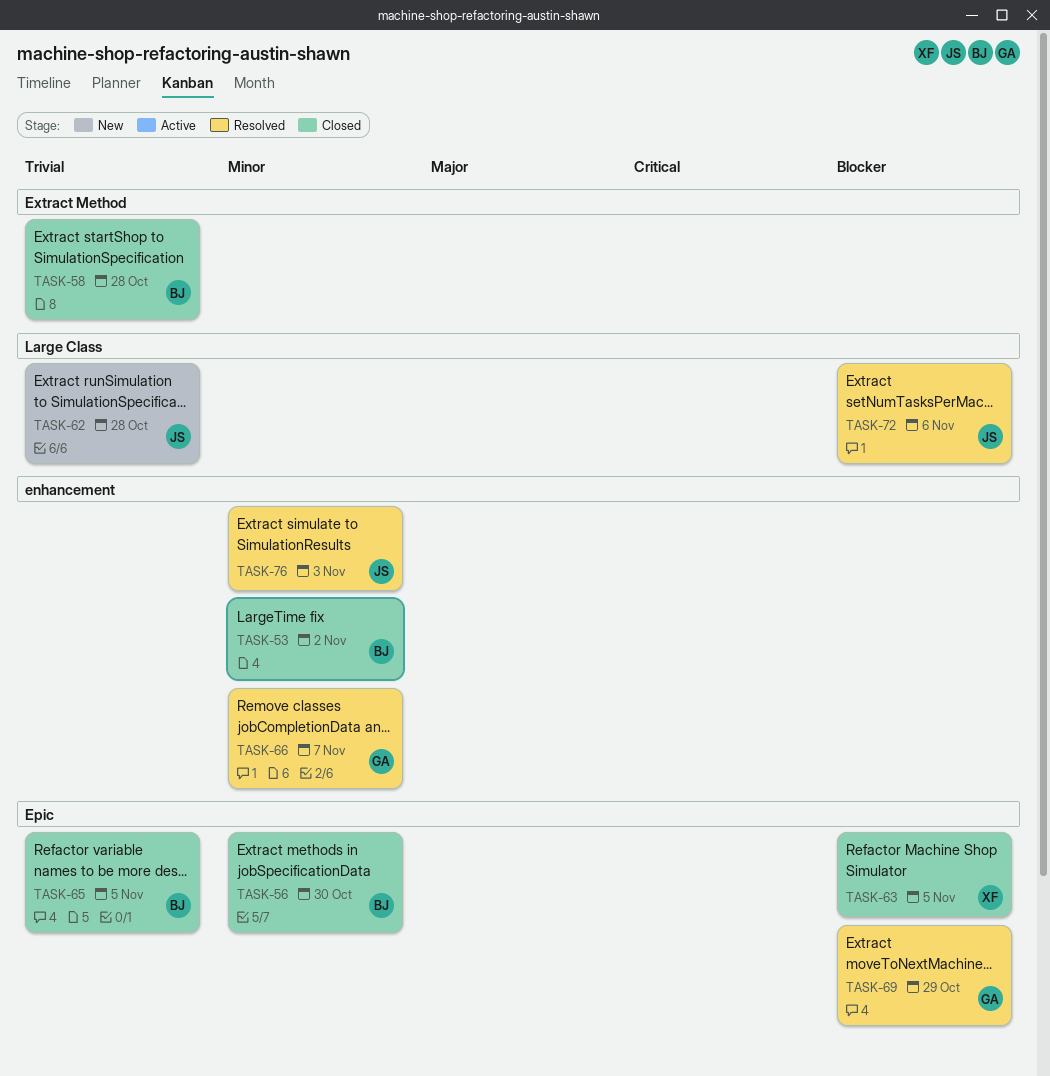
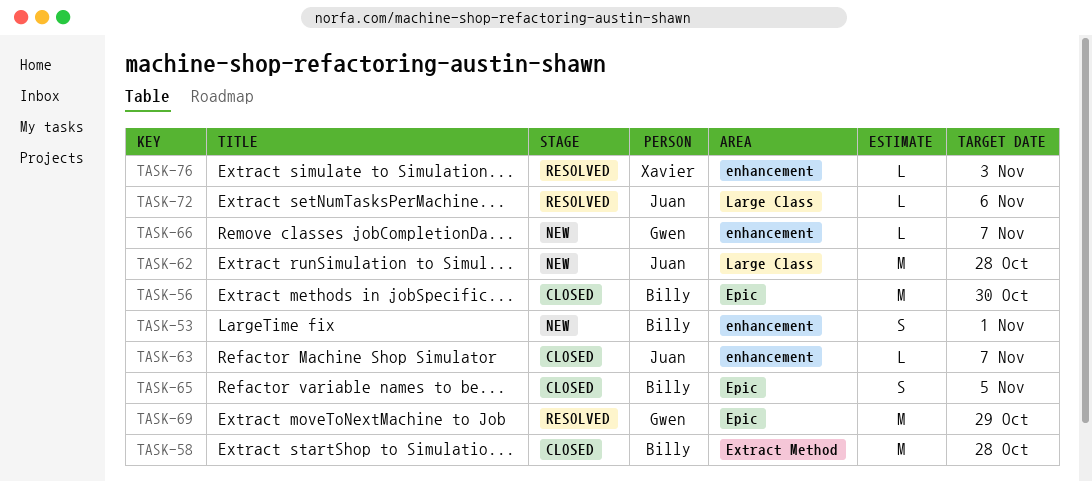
TASK-53, status: Closed -> New
TASK-53, due: Nov 2 -> Nov 1
TASK-63, owner: Xavier -> Juan
TASK-63, label: Epic -> enhancement
TASK-63, due: Nov 5 -> Nov 7
TASK-66, status: Resolved -> New
TASK-76, owner: Juan -> Xavier

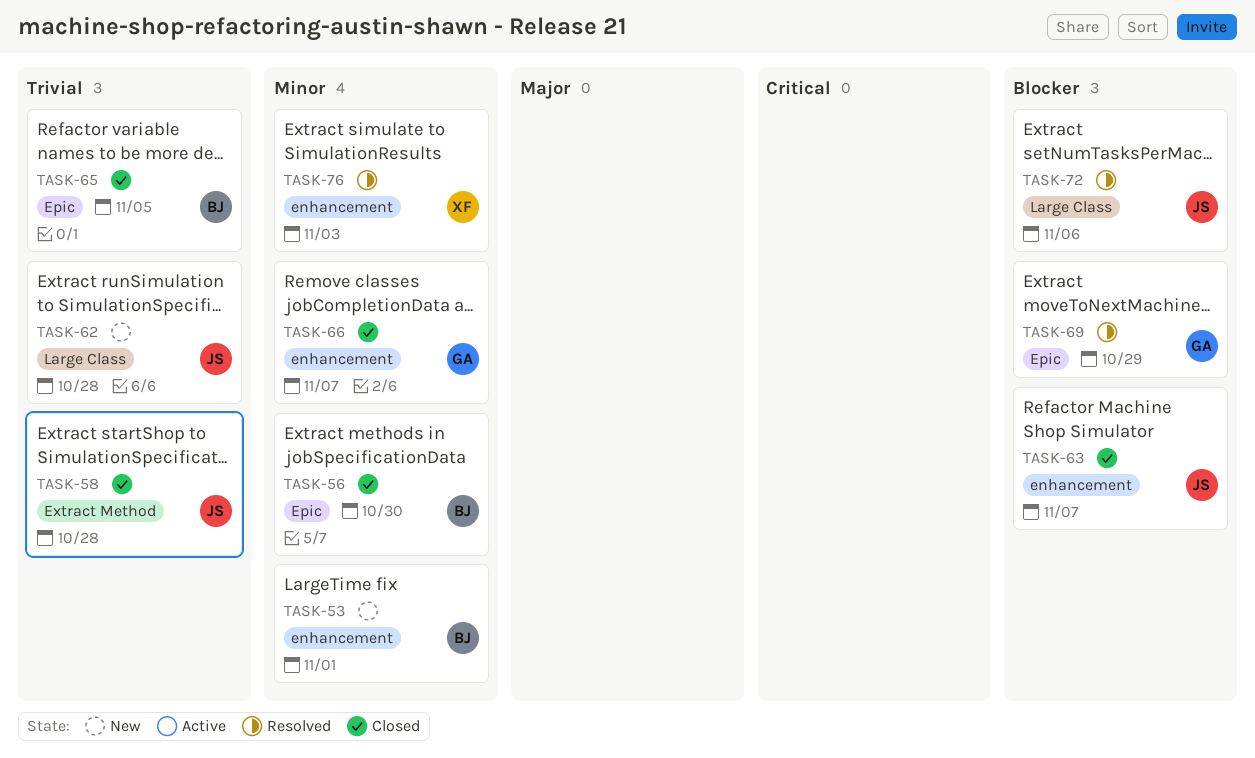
TASK-58, owner: Billy -> Juan
TASK-66, status: New -> Closed

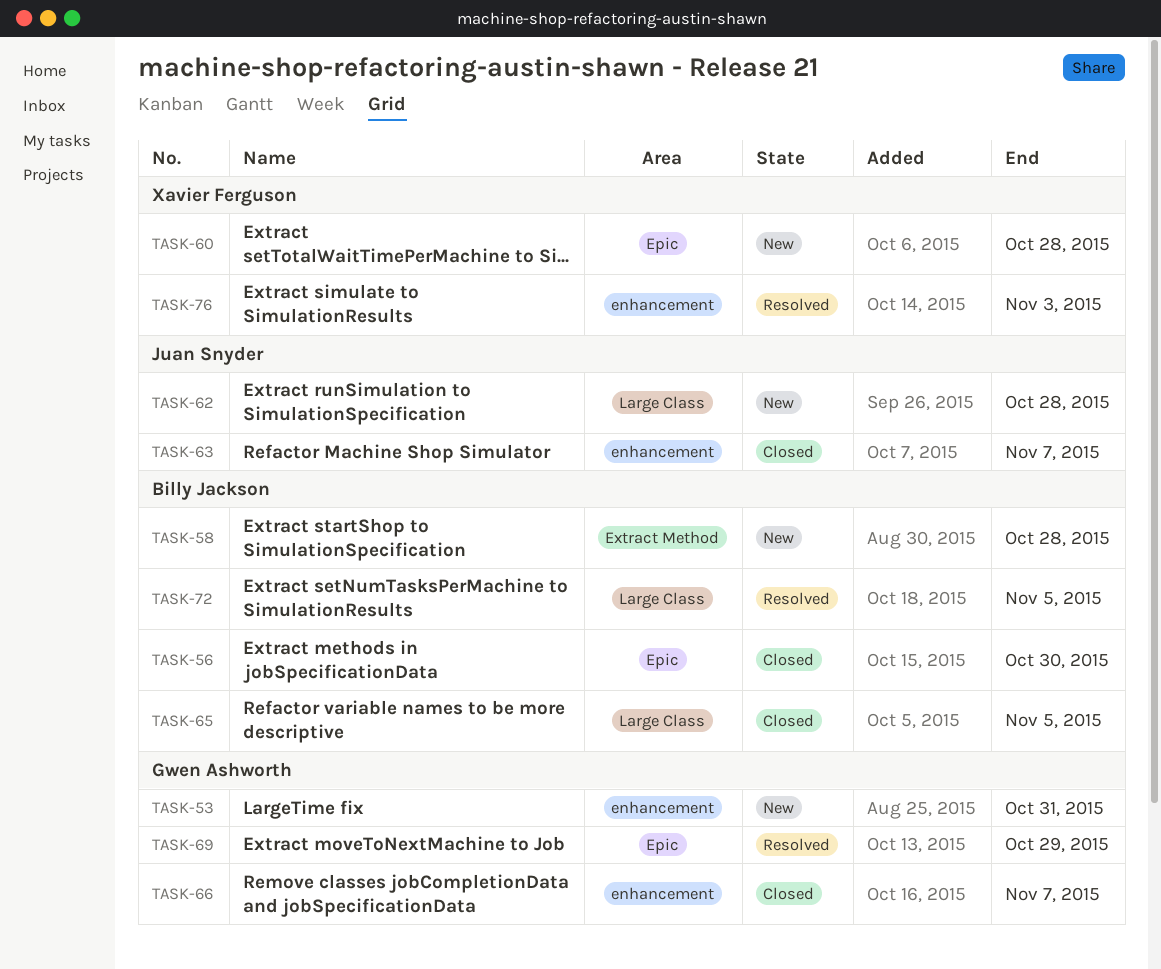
TASK-53, owner: Billy Jackson -> Gwen Ashworth
TASK-53, due: Nov 1 -> Oct 31
TASK-58, status: Closed -> New
TASK-58, owner: Juan Snyder -> Billy Jackson
TASK-60: none -> present
TASK-65, label: Epic -> Large Class
TASK-72, owner: Juan Snyder -> Billy Jackson
TASK-72, due: Nov 6 -> Nov 5

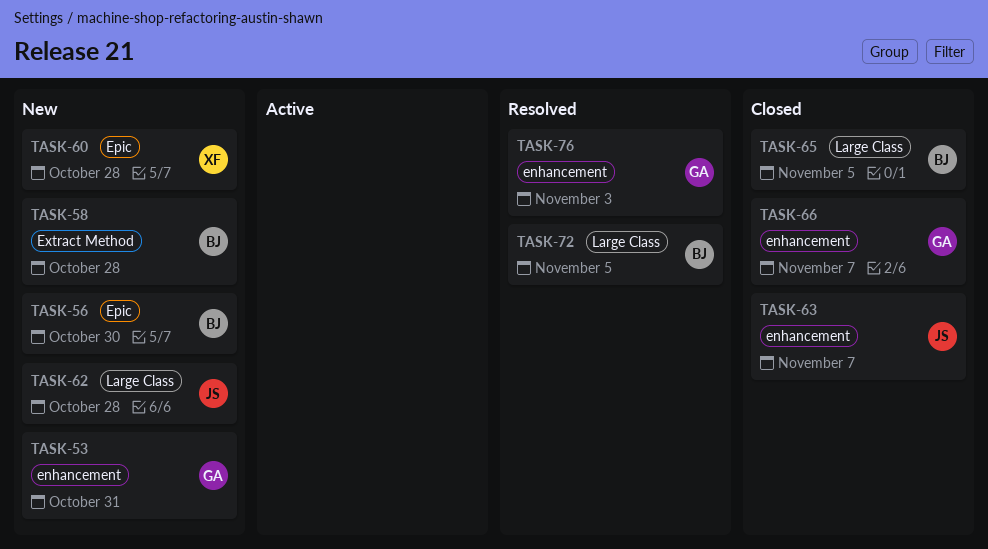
TASK-56, status: Closed -> New
TASK-69: present -> none
TASK-76, owner: Xavier Ferguson -> Gwen Ashworth

